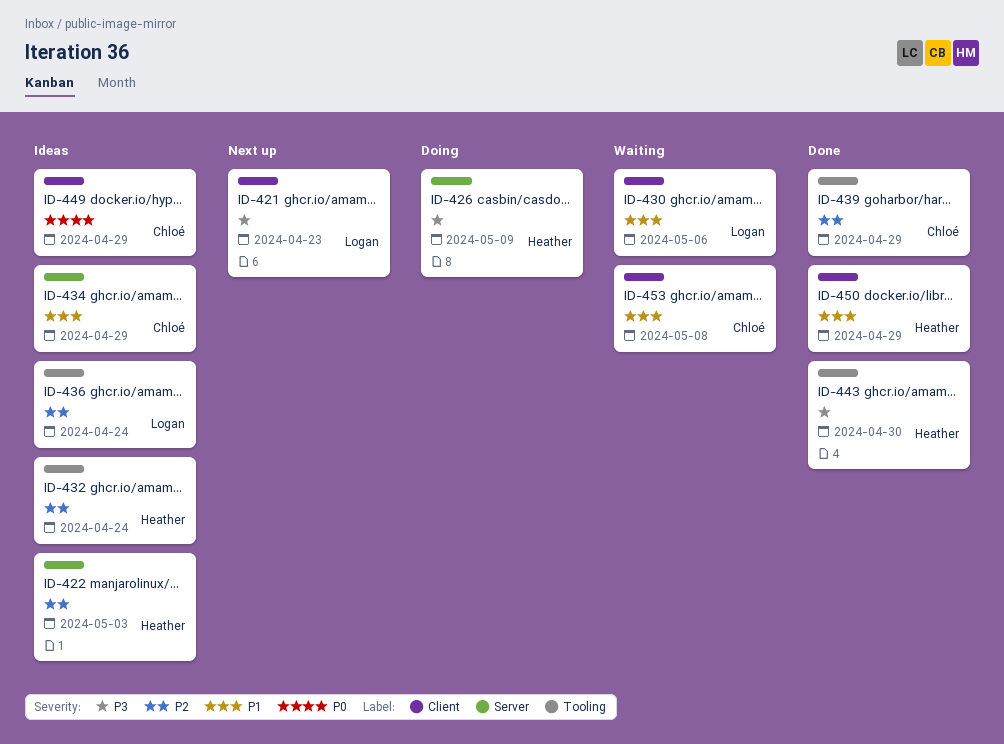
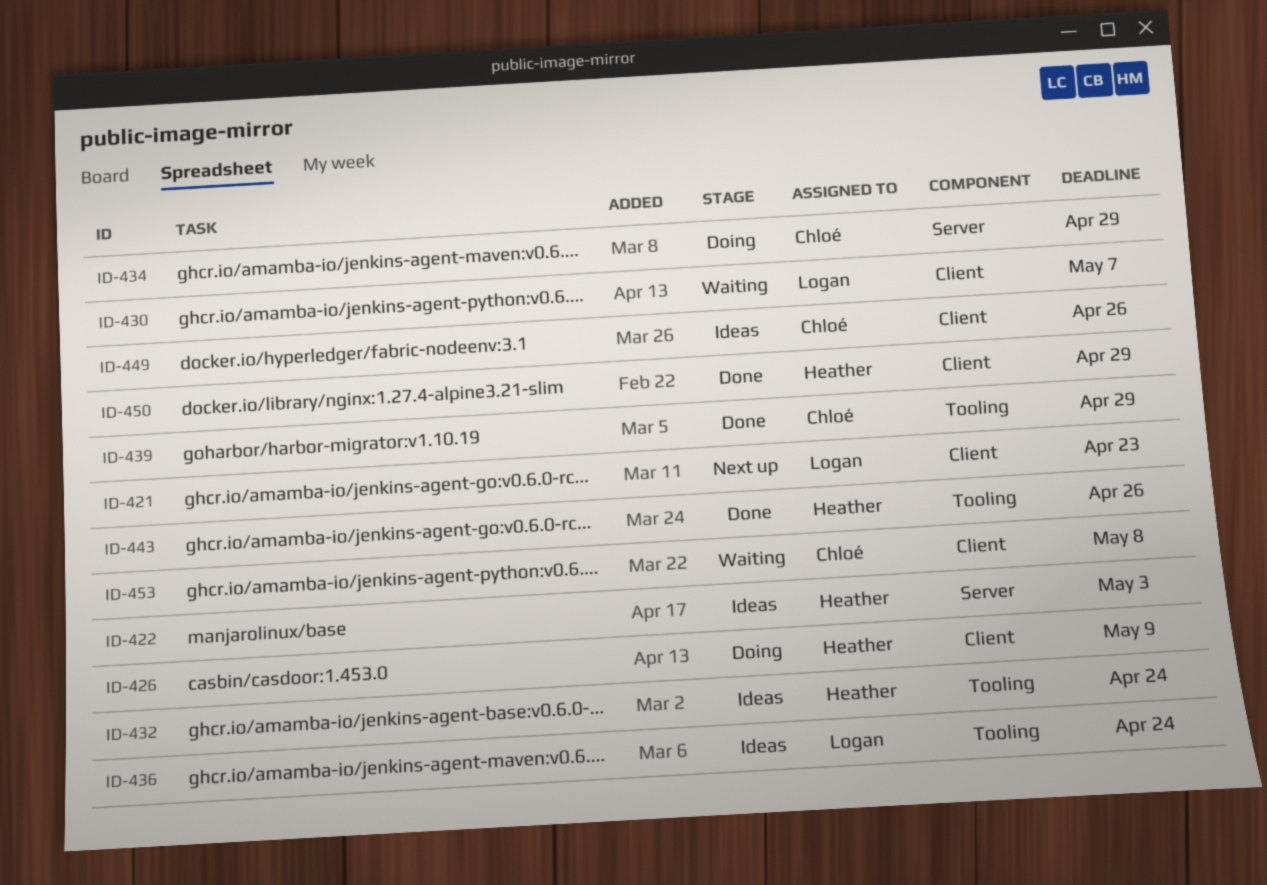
ID-426, label: Server -> Client
ID-430, due: May 6 -> May 7
ID-434, status: Ideas -> Doing
ID-443, due: Apr 30 -> Apr 26
ID-449, due: Apr 29 -> Apr 26

